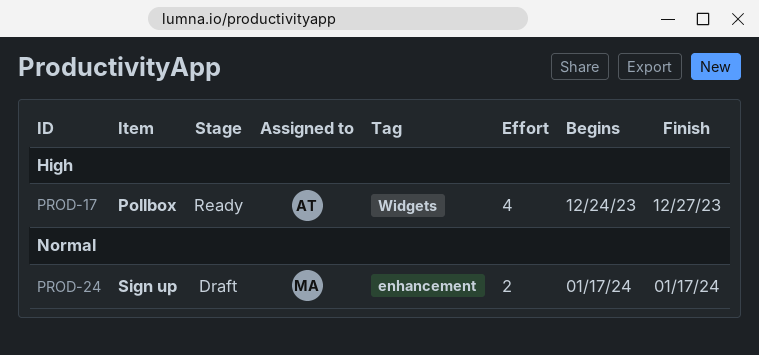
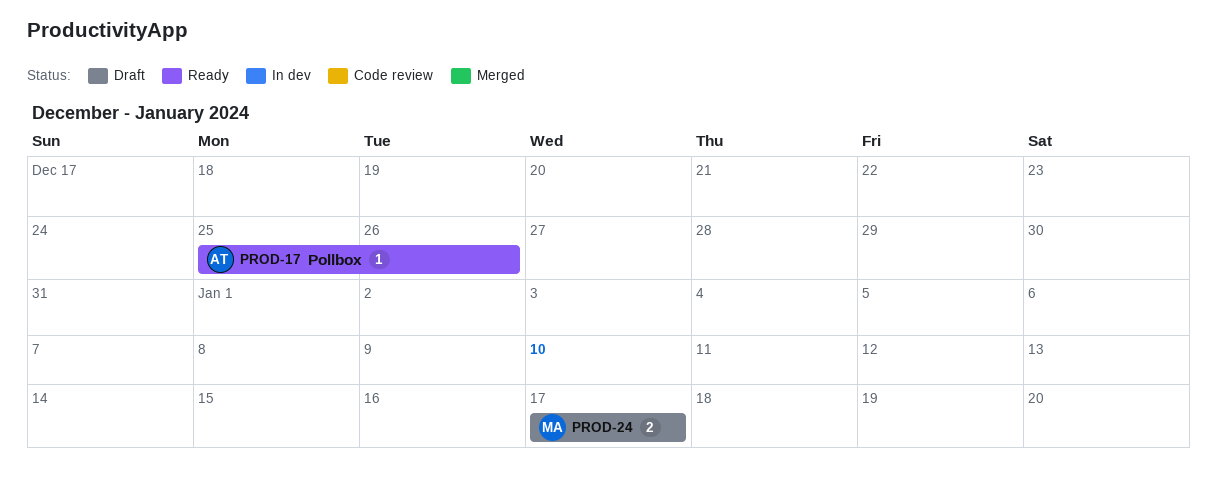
PROD-17, estimate: 4 -> 1
PROD-17, start: Dec 24 -> Dec 25
PROD-17, due: Dec 27 -> Dec 26

